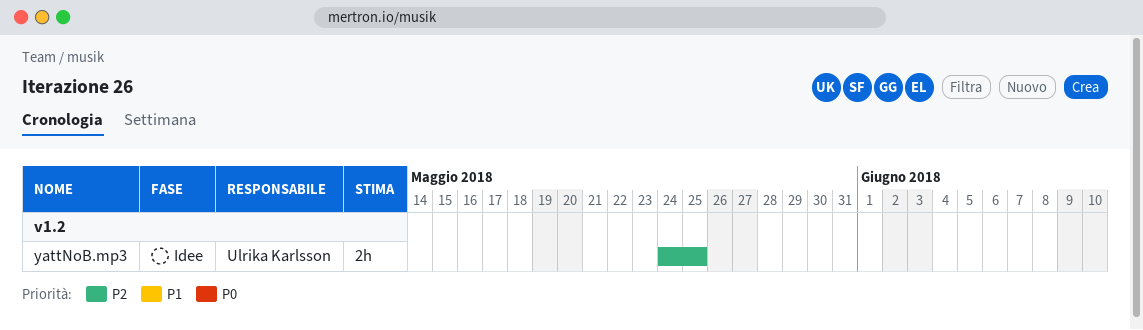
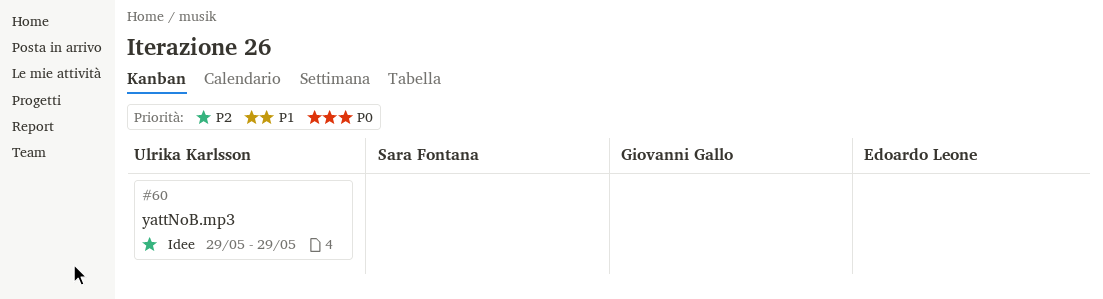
yattNoB.mp3, start: May 24 -> May 29
yattNoB.mp3, due: May 25 -> May 29

